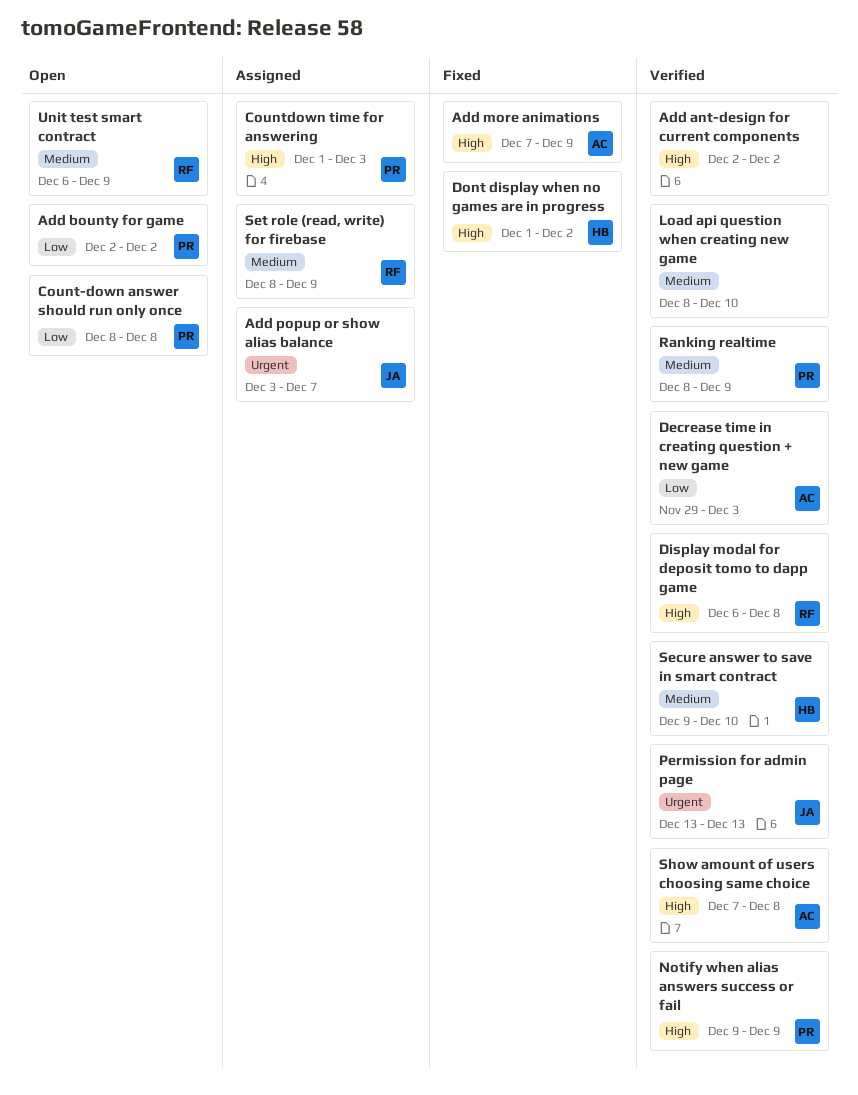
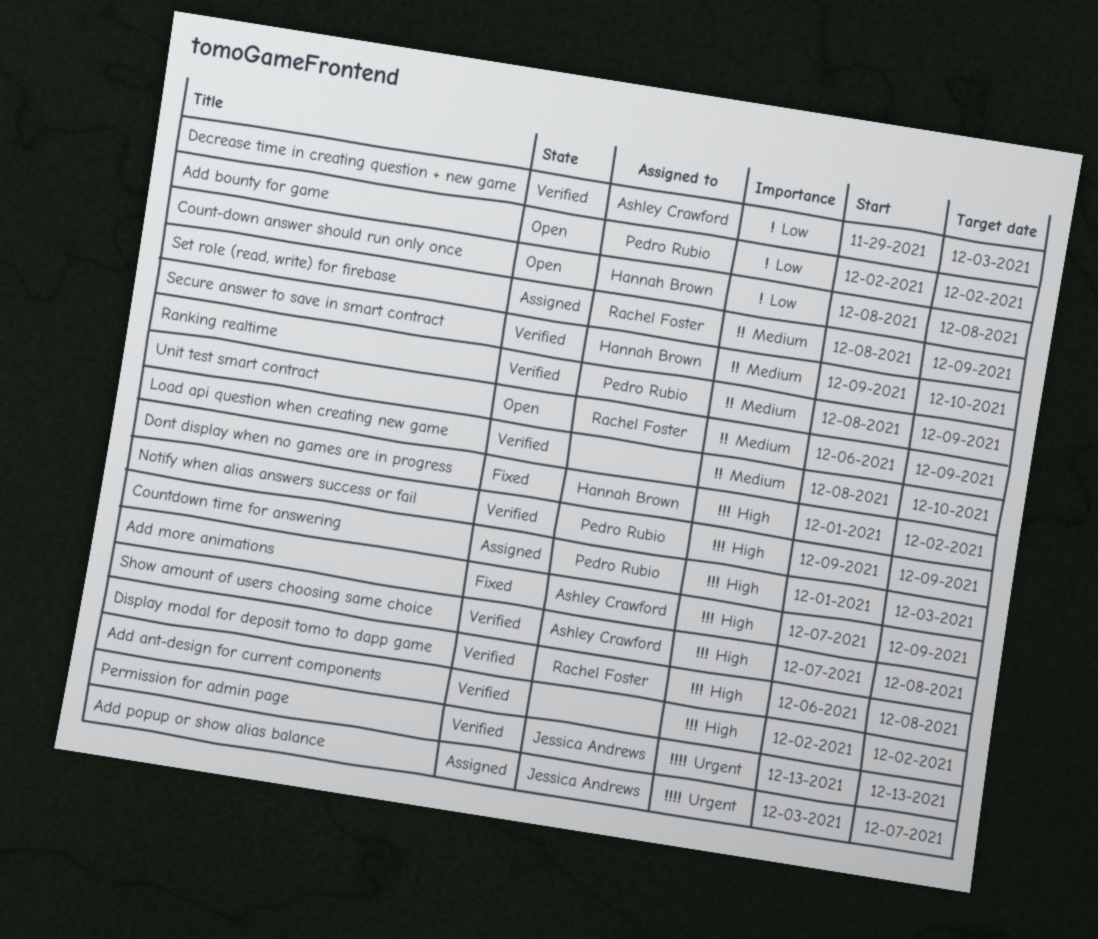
Count-down answer should run only once, owner: Pedro Rubio -> Hannah Brown

